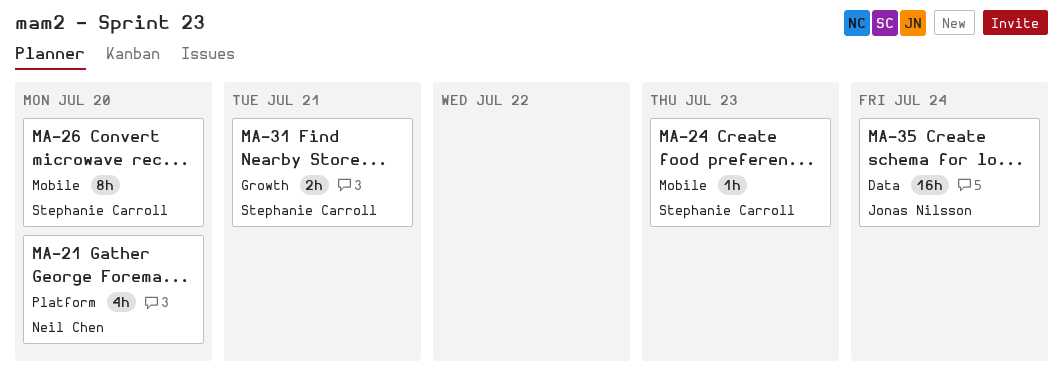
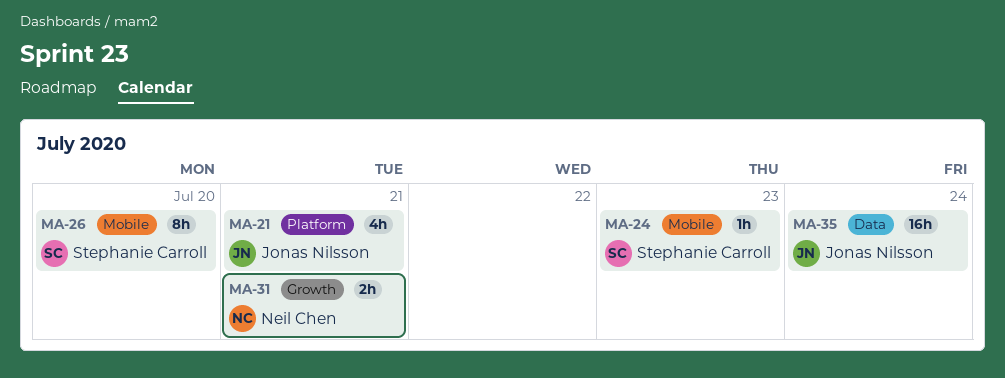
MA-21, owner: Neil Chen -> Jonas Nilsson
MA-21, due: Jul 20 -> Jul 21
MA-31, owner: Stephanie Carroll -> Neil Chen

